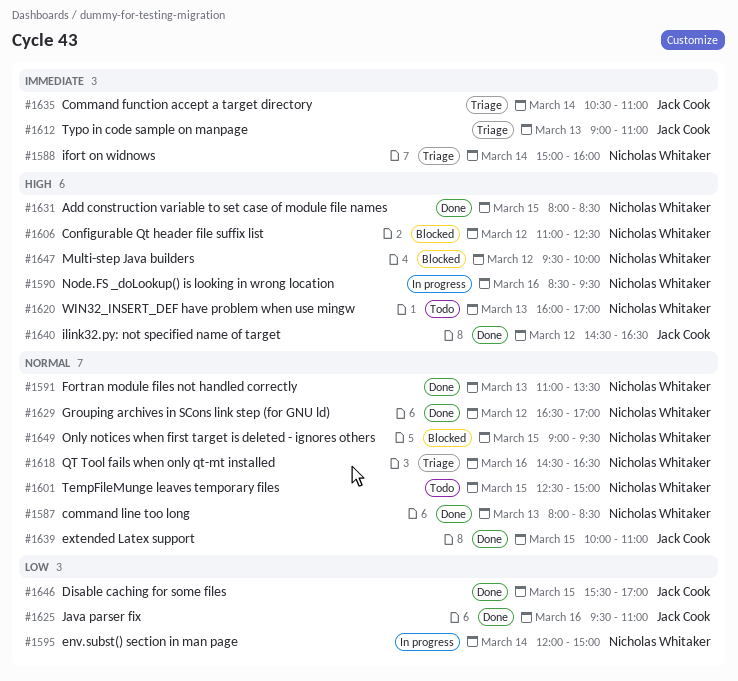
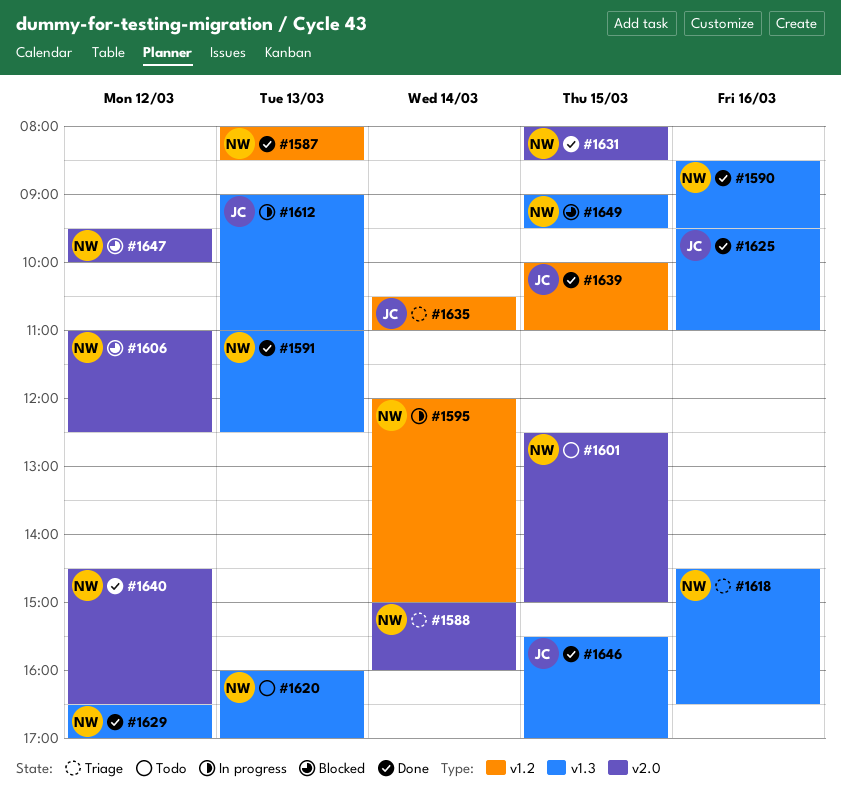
#1590, status: In progress -> Done
#1591, ends: 13:30 -> 12:30
#1612, status: Triage -> In progress
#1640, owner: Jack Cook -> Nicholas Whitaker

